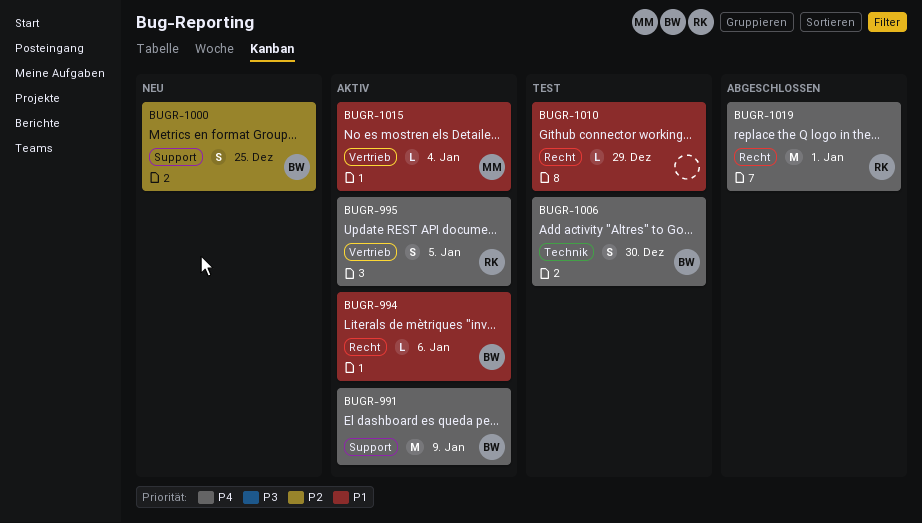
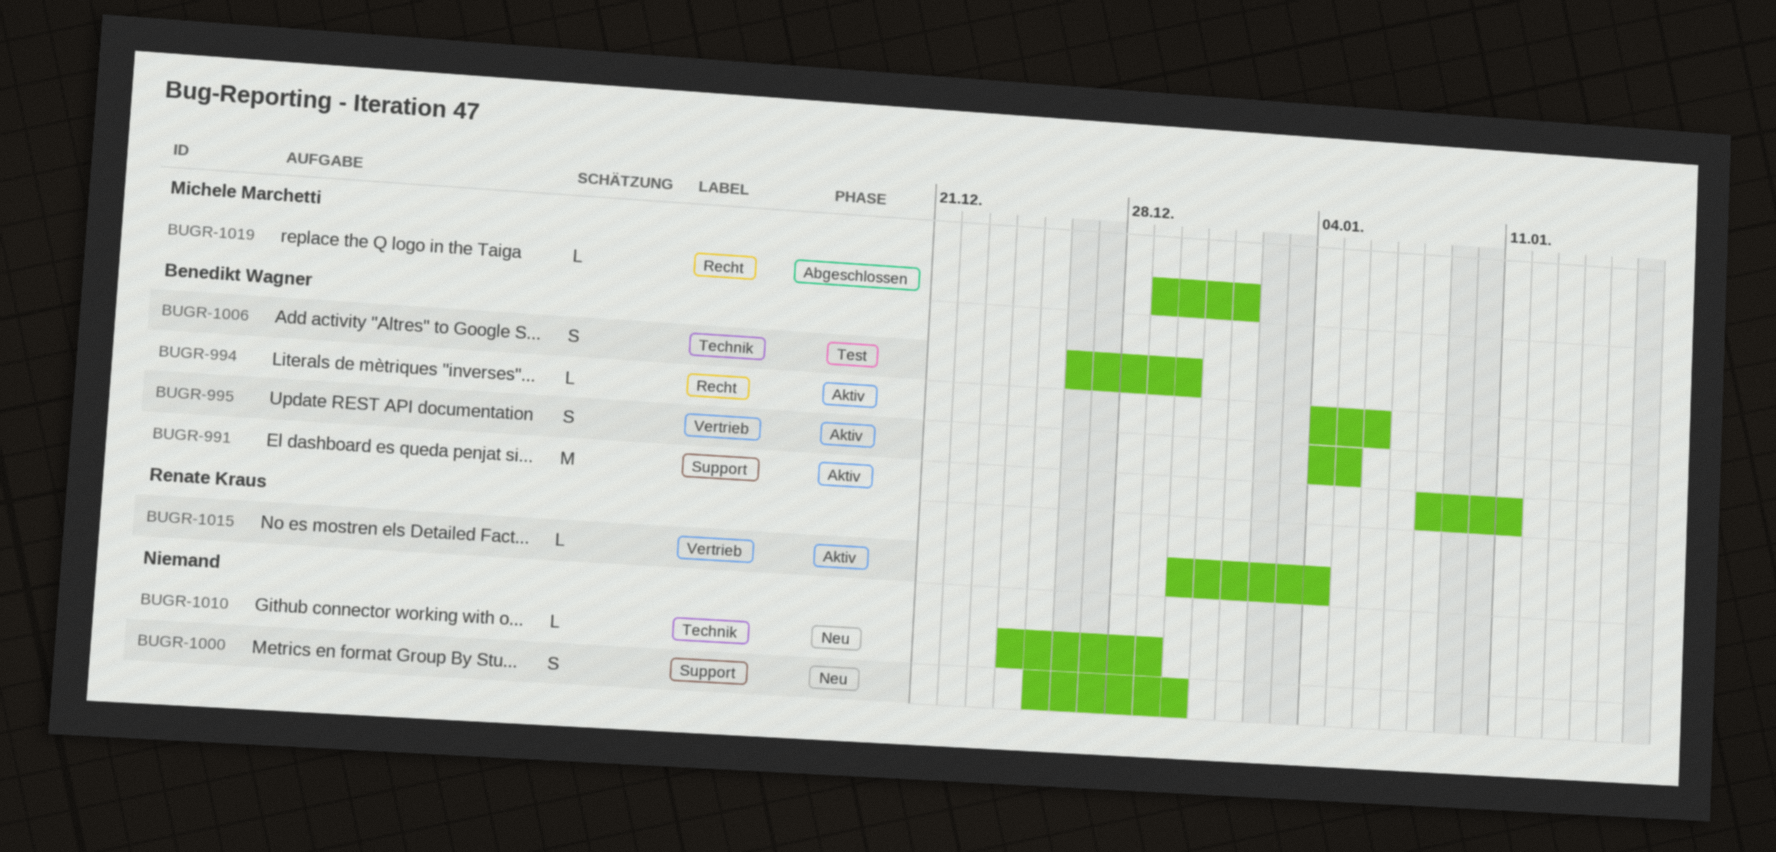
BUGR-991, due: Jan 9 -> Jan 11
BUGR-995, owner: Renate Kraus -> Benedikt Wagner
BUGR-1000, owner: Benedikt Wagner -> none
BUGR-1000, due: Dec 25 -> Dec 30
BUGR-1010, status: Test -> Neu
BUGR-1010, label: Recht -> Technik
BUGR-1015, owner: Michele Marchetti -> Renate Kraus
BUGR-1019, owner: Renate Kraus -> Michele Marchetti
BUGR-1019, estimate: M -> L

